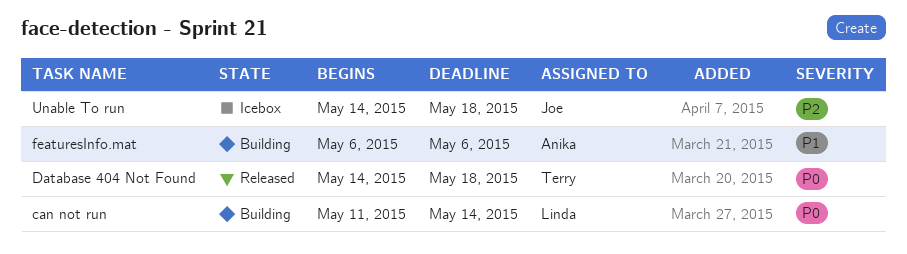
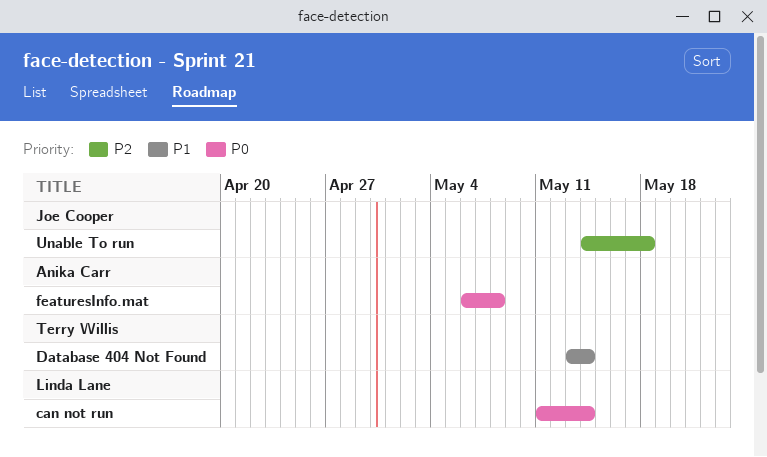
Database 404 Not Found, priority: P0 -> P1
Database 404 Not Found, start: May 14 -> May 13
Database 404 Not Found, due: May 18 -> May 14
featuresInfo.mat, priority: P1 -> P0
featuresInfo.mat, due: May 6 -> May 8

